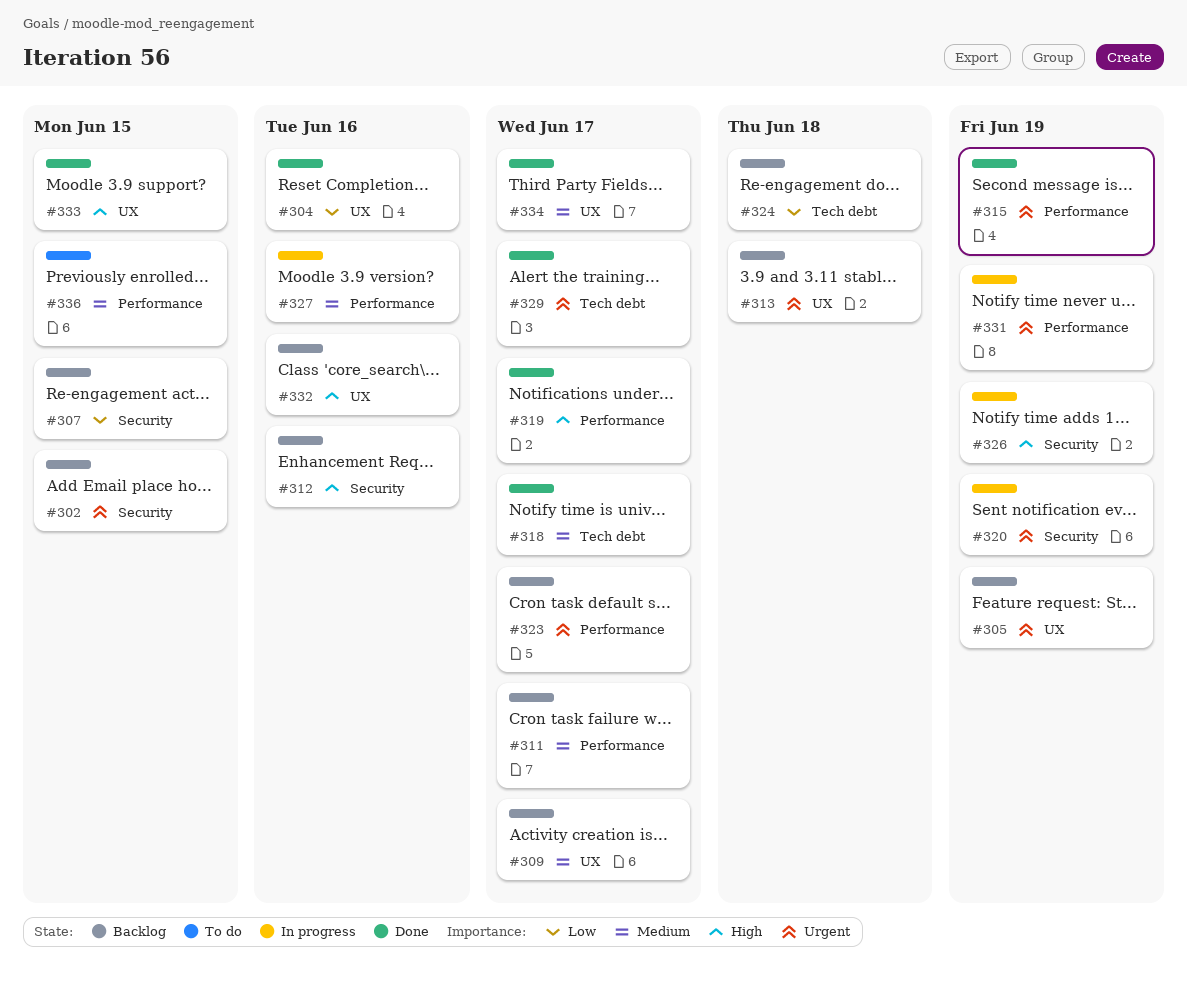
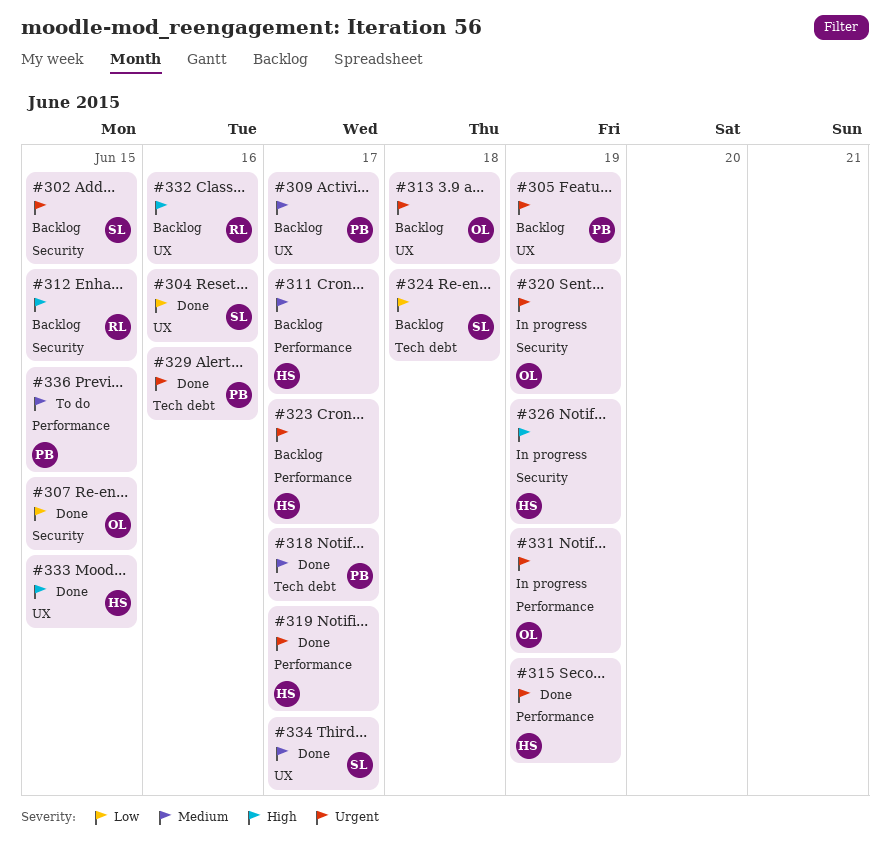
#307, status: Backlog -> Done
#312, due: Jun 16 -> Jun 15
#319, priority: High -> Urgent
#327: present -> none
#329, due: Jun 17 -> Jun 16

